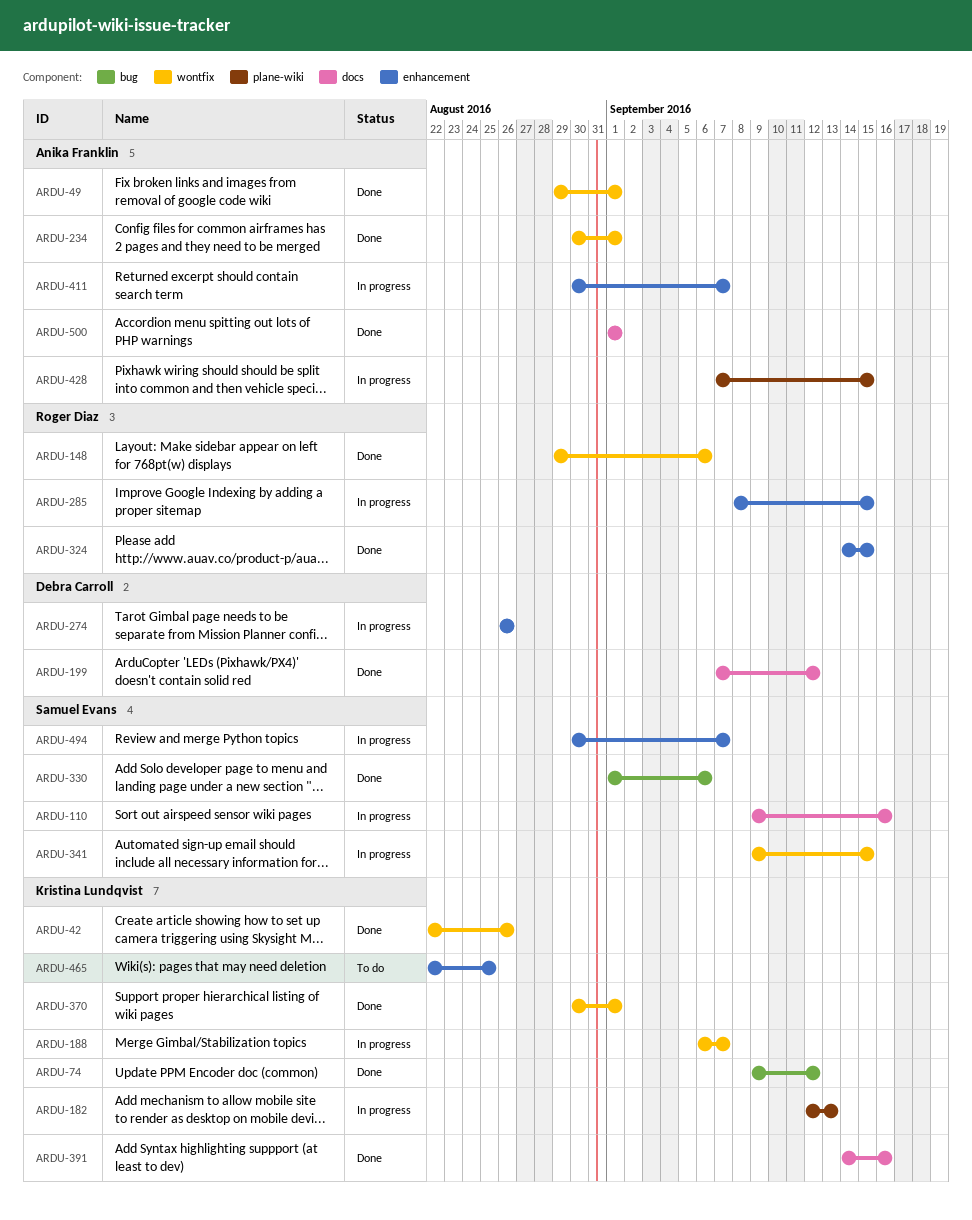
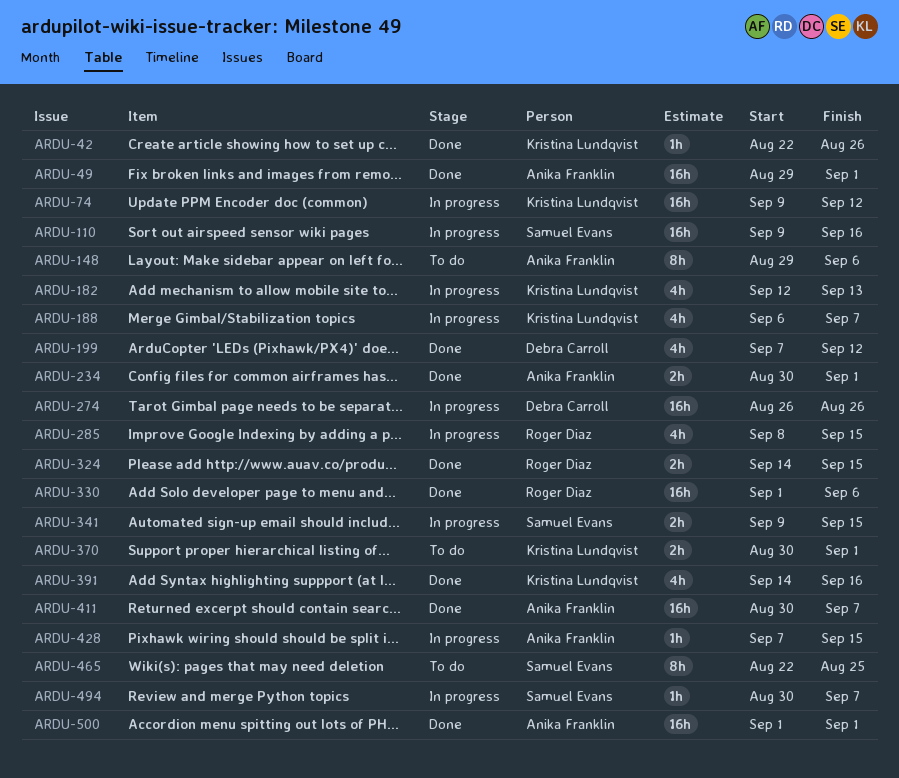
ARDU-74, status: Done -> In progress
ARDU-148, status: Done -> To do
ARDU-148, owner: Roger Diaz -> Anika Franklin
ARDU-330, owner: Samuel Evans -> Roger Diaz
ARDU-370, status: Done -> To do
ARDU-411, status: In progress -> Done
ARDU-465, owner: Kristina Lundqvist -> Samuel Evans

